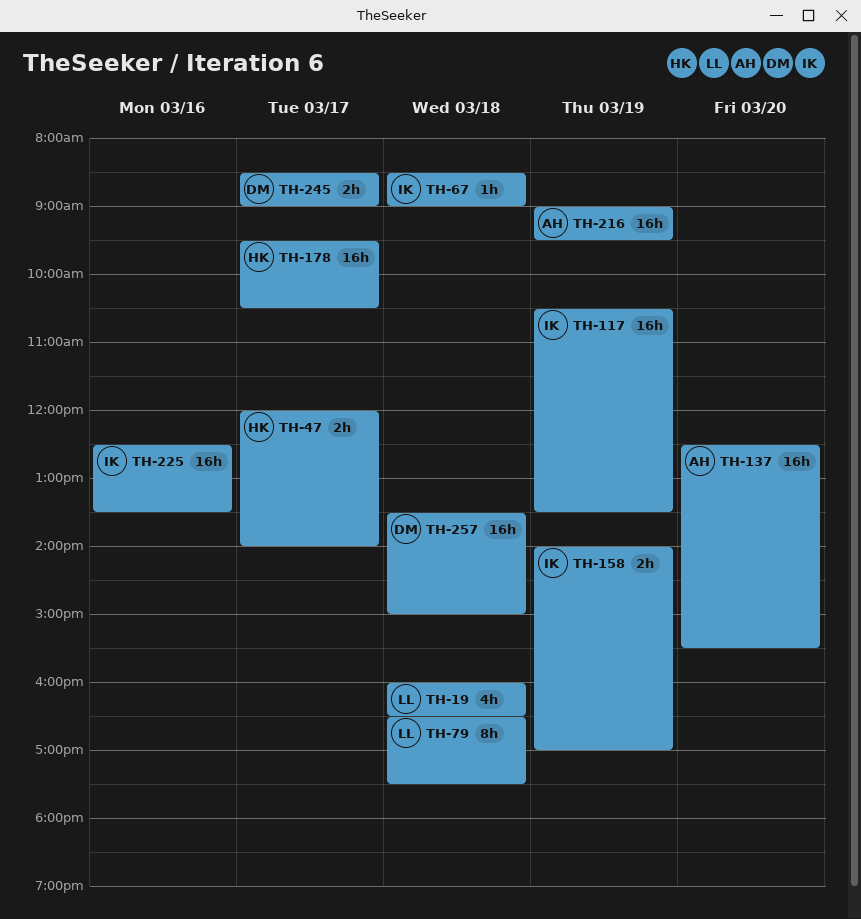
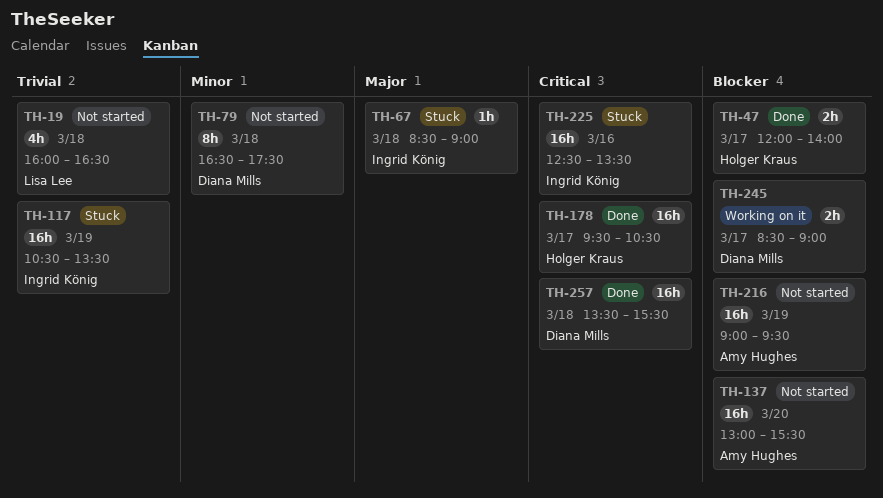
TH-79, owner: Lisa Lee -> Diana Mills
TH-137, begins: 12:30 -> 13:00
TH-158: present -> none
TH-257, ends: 15:00 -> 15:30

